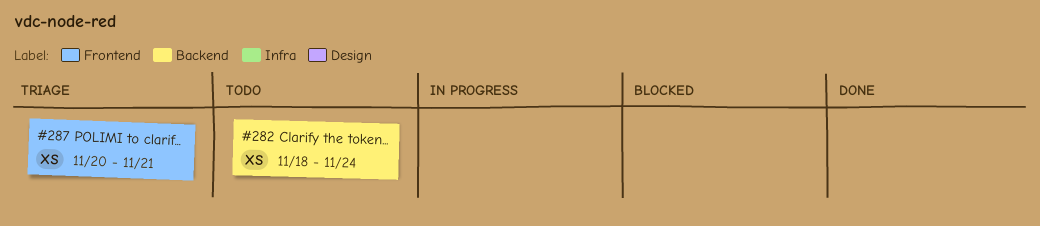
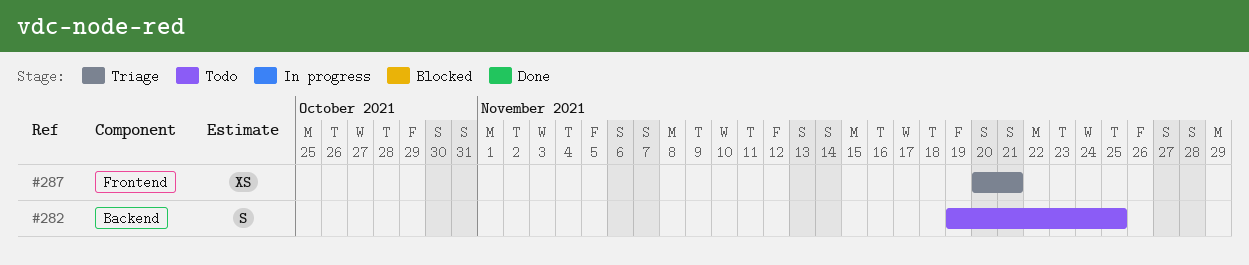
#282, estimate: XS -> S
#282, start: Nov 18 -> Nov 19
#282, due: Nov 24 -> Nov 25

